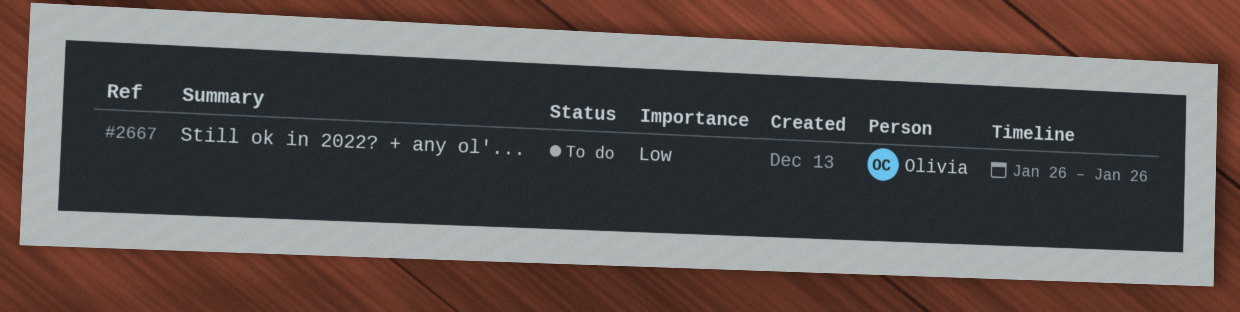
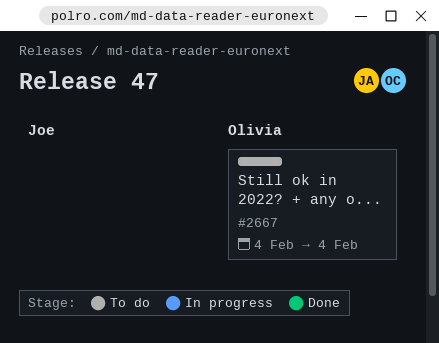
#2667, start: Jan 26 -> Feb 4
#2667, due: Jan 26 -> Feb 4

